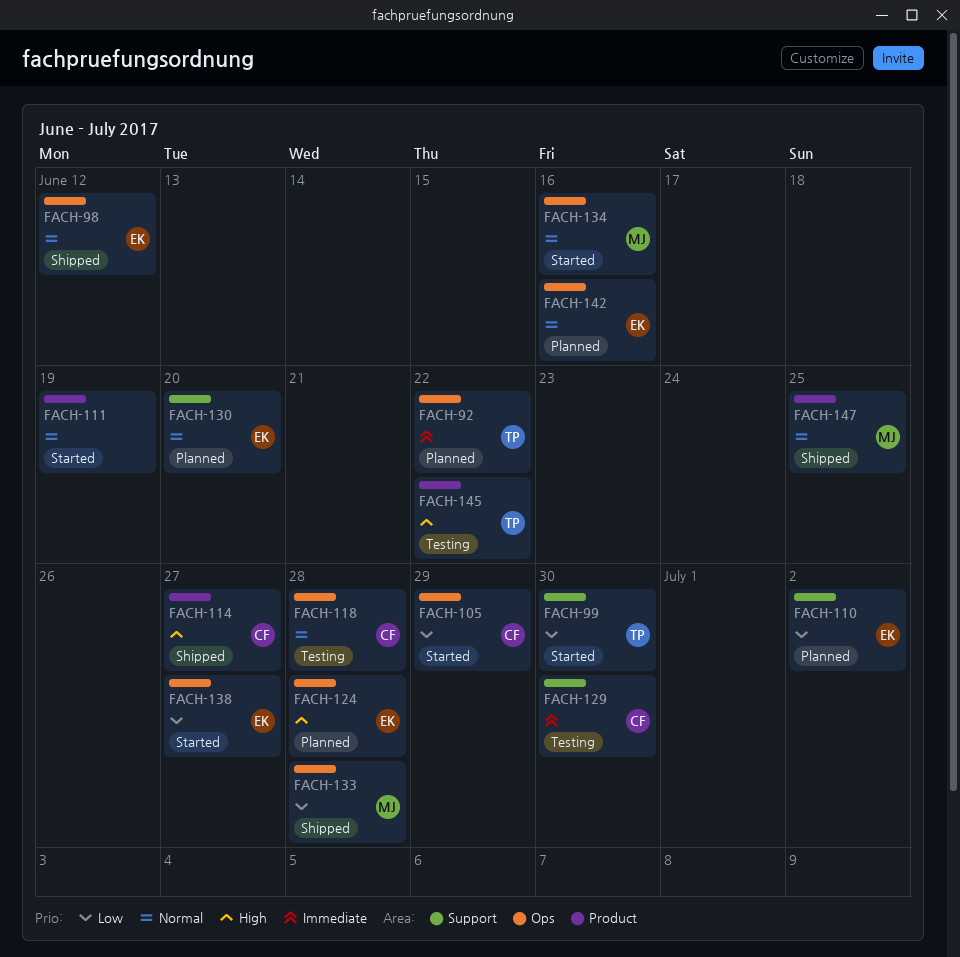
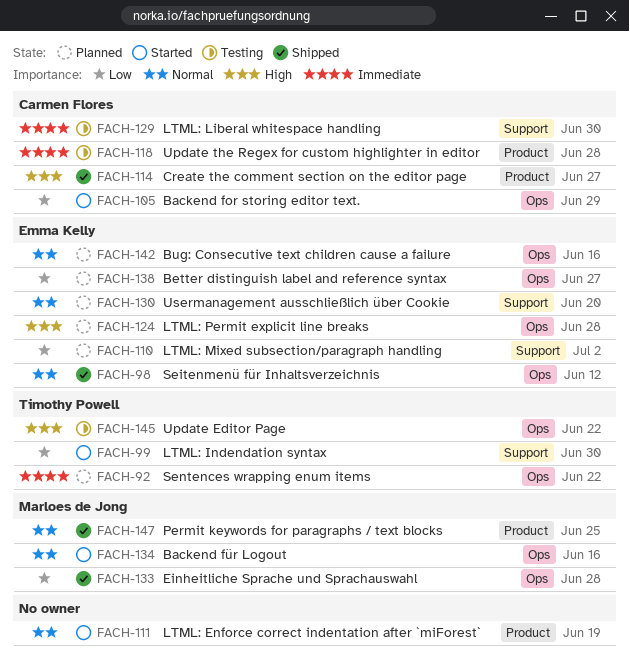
FACH-118, priority: Normal -> Immediate
FACH-118, label: Ops -> Product
FACH-138, status: Started -> Planned
FACH-145, label: Product -> Ops

